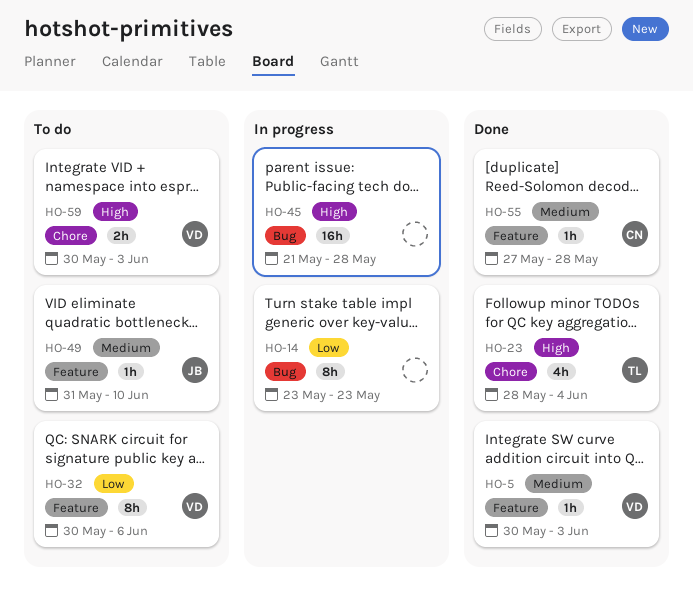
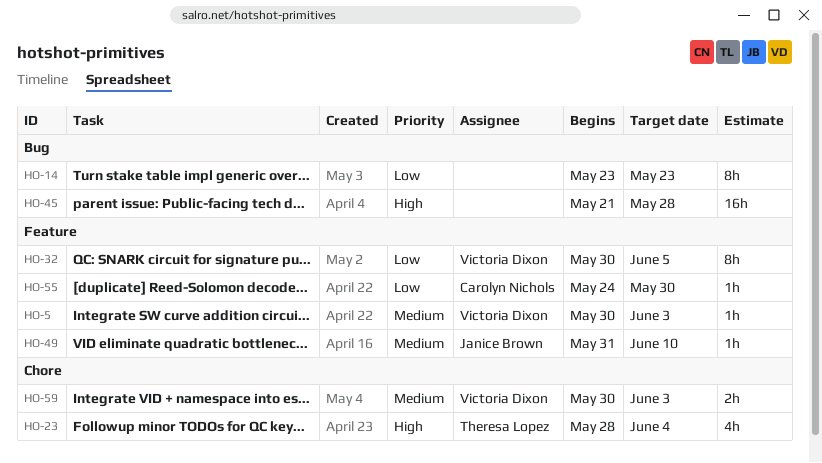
HO-32, due: Jun 6 -> Jun 5
HO-55, priority: Medium -> Low
HO-55, start: May 27 -> May 24
HO-55, due: May 28 -> May 30
HO-59, priority: High -> Medium

